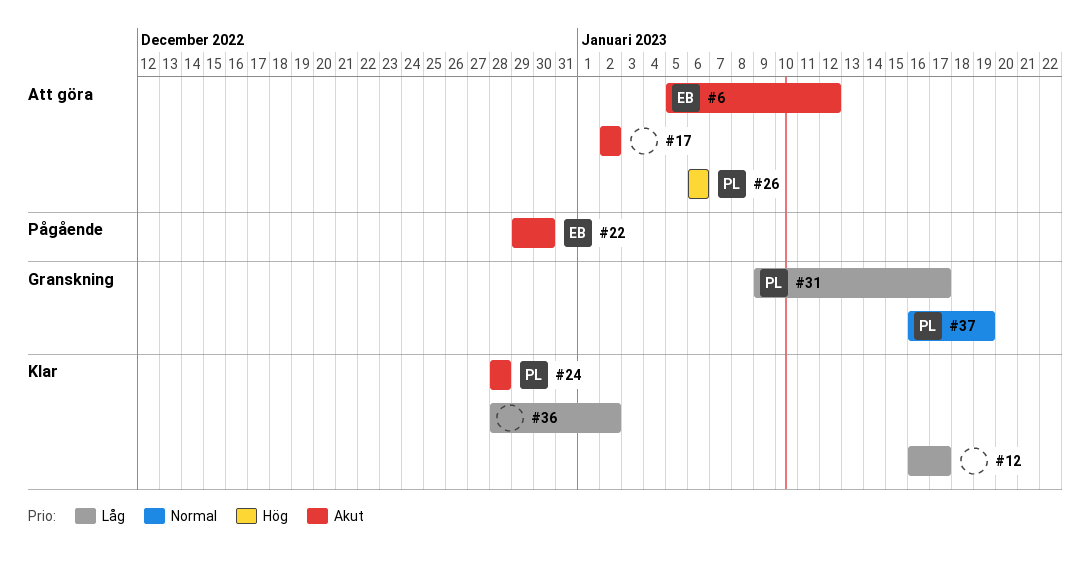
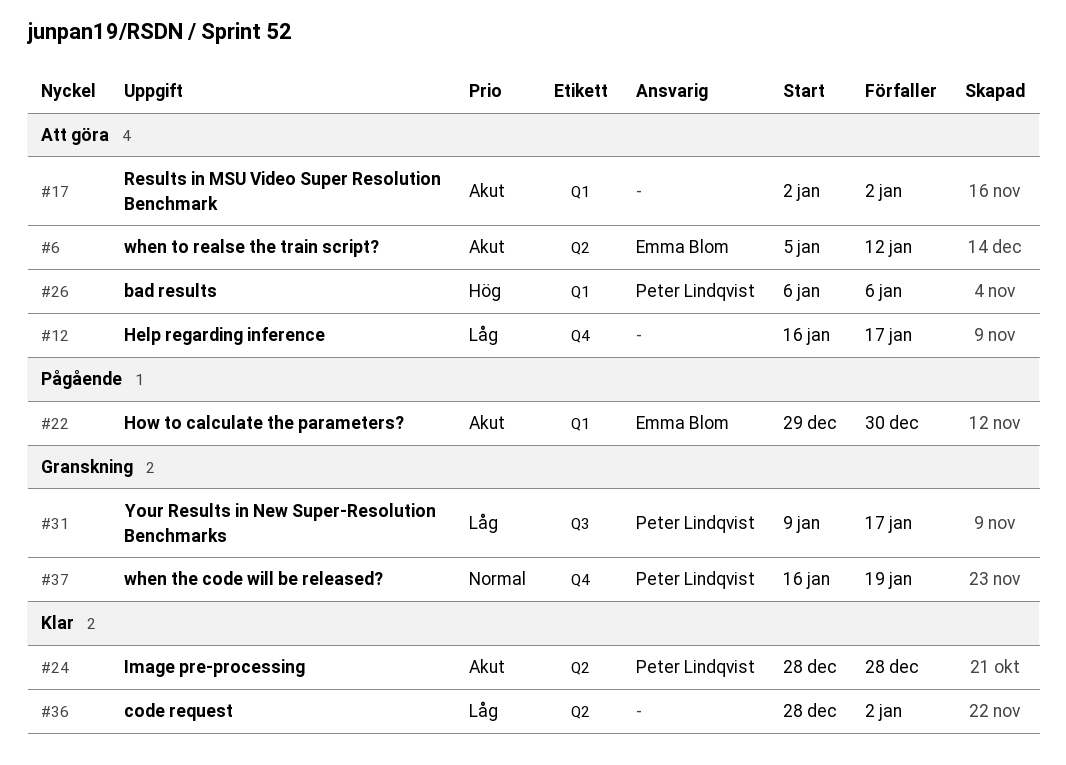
#12, status: Klar -> Att göra

